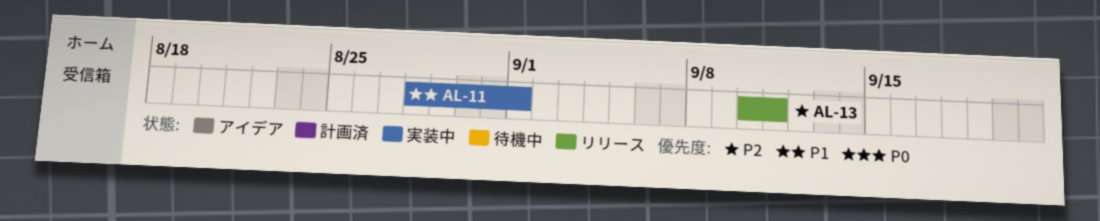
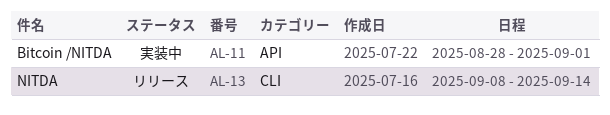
AL-13, start: Sep 10 -> Sep 8
AL-13, due: Sep 11 -> Sep 14

